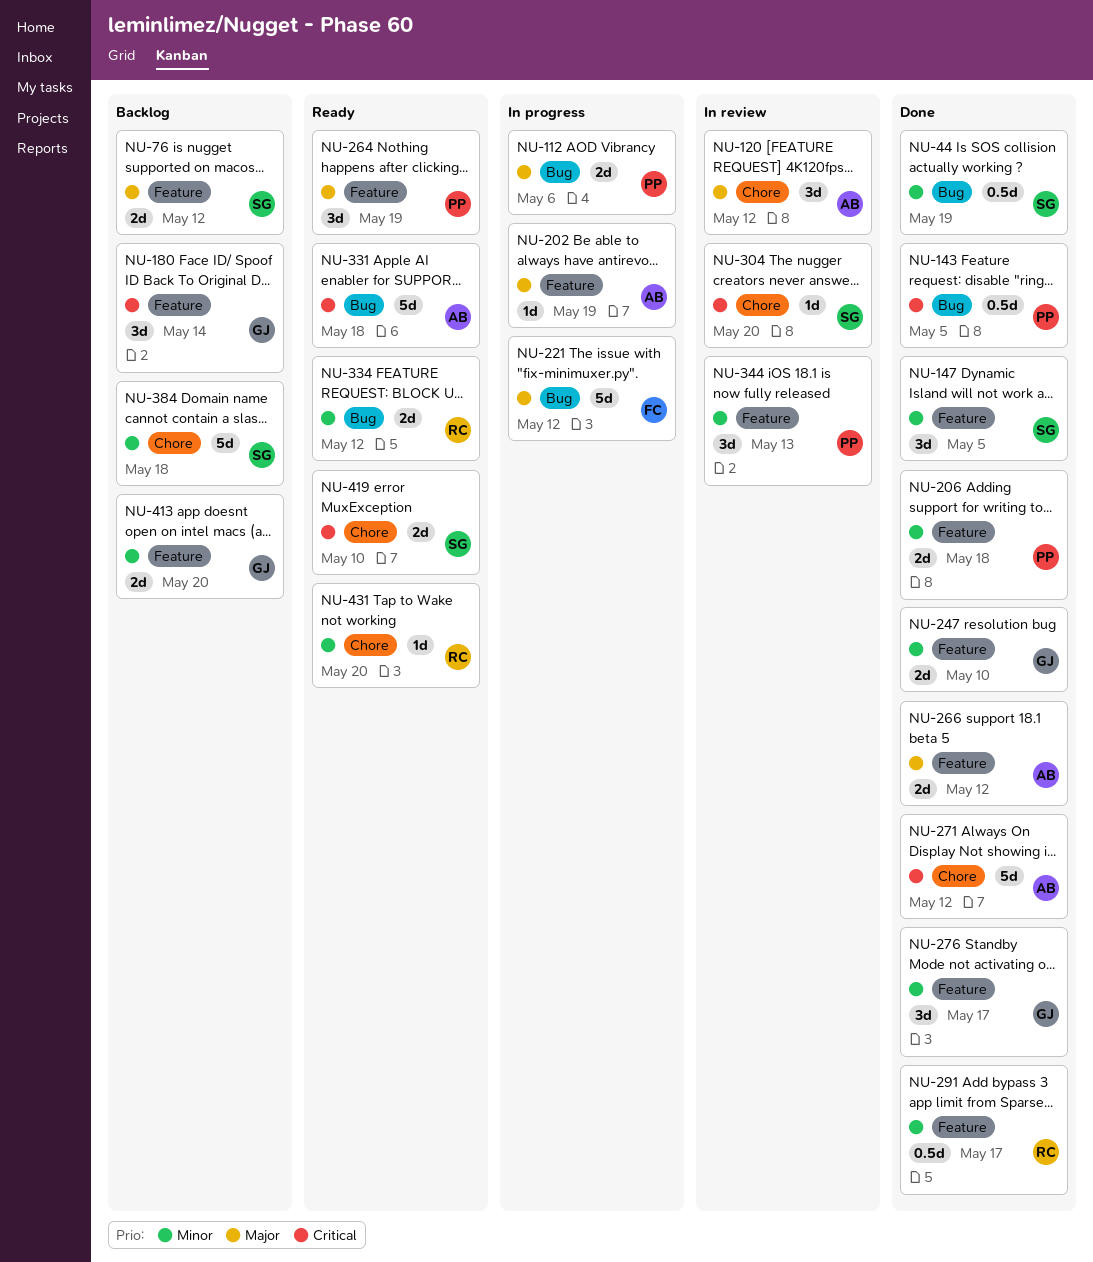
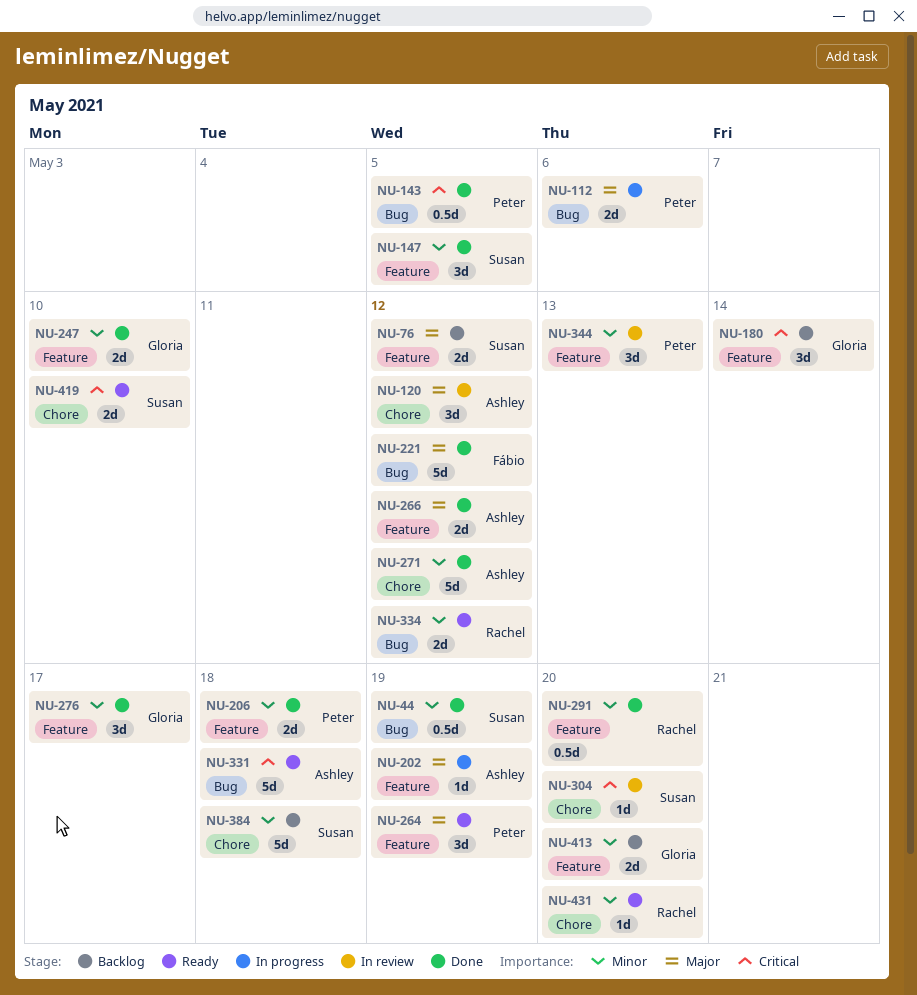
NU-221, status: In progress -> Done
NU-271, priority: Critical -> Minor
NU-291, due: May 17 -> May 20

